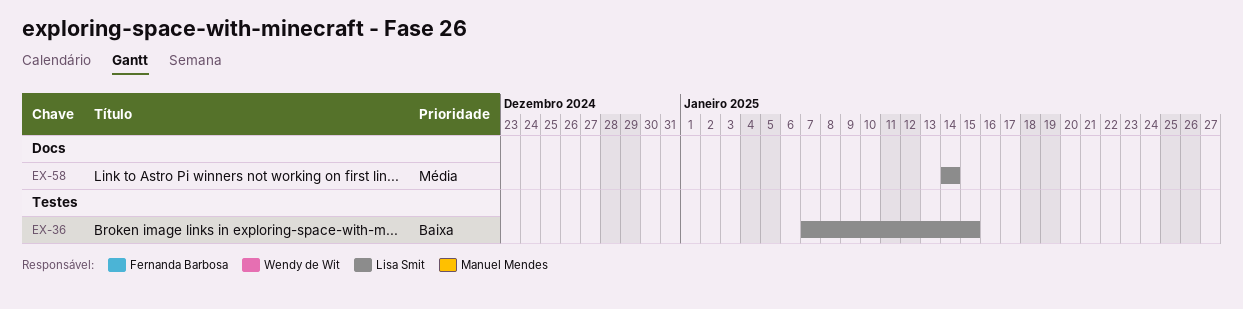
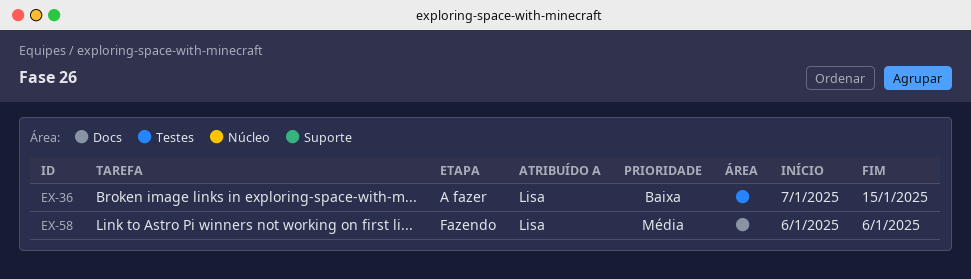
EX-58, start: Jan 14 -> Jan 6
EX-58, due: Jan 14 -> Jan 6

